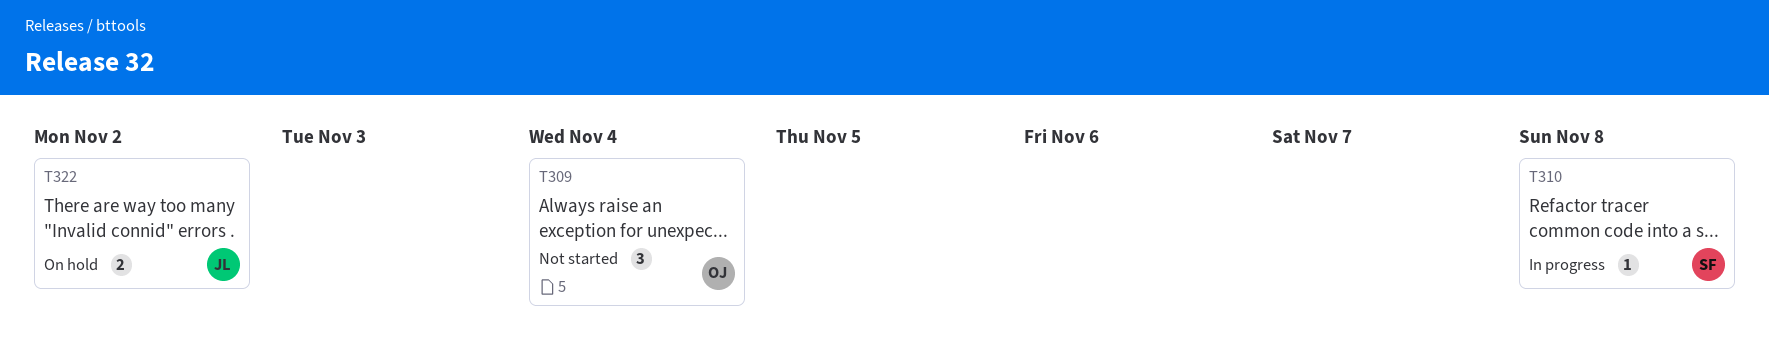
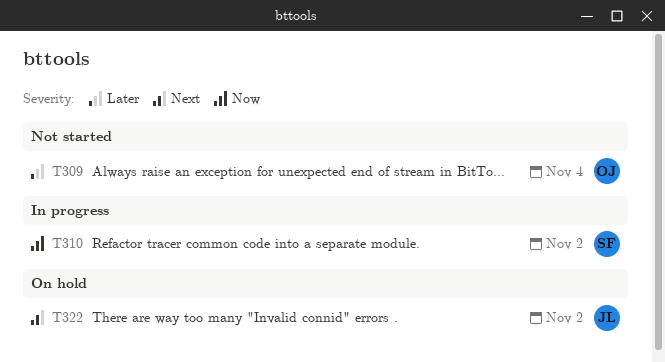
T310, due: Nov 8 -> Nov 2

